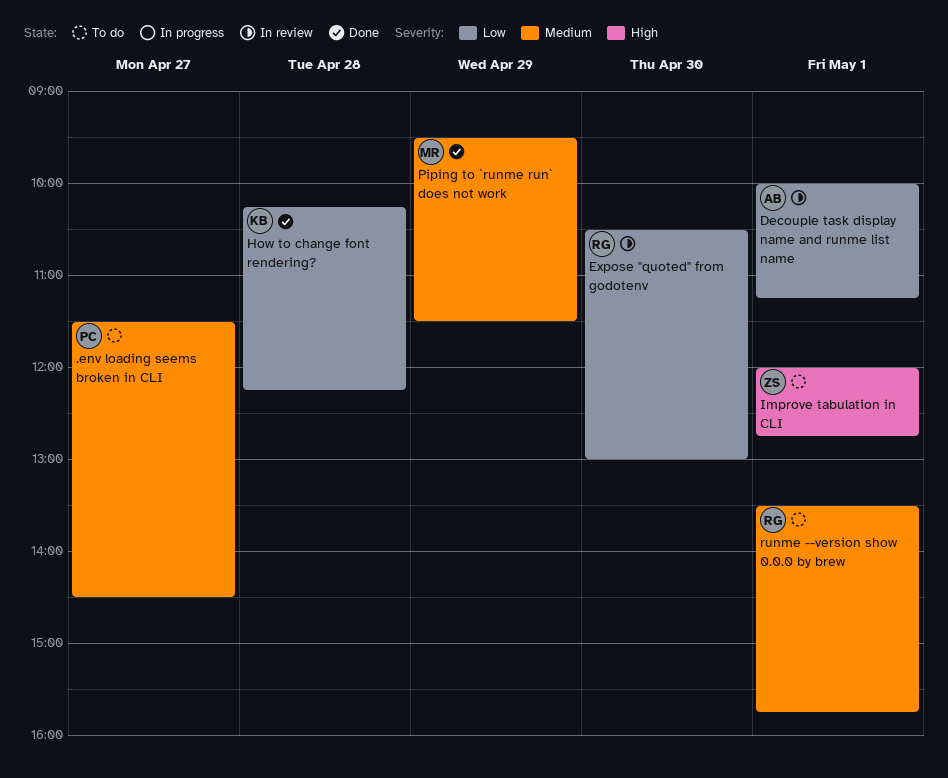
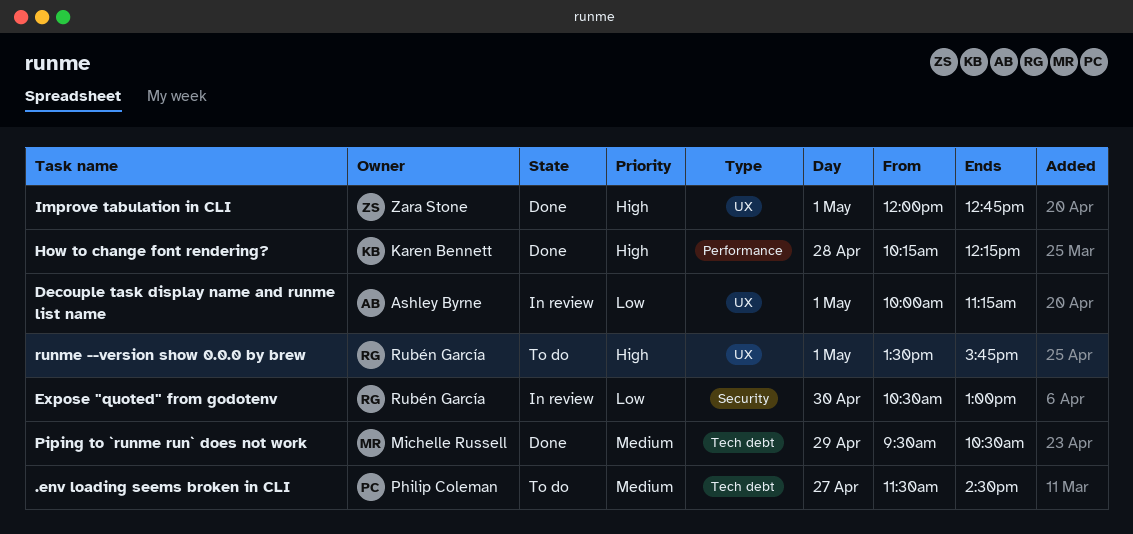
How to change font rendering?, priority: Low -> High
Improve tabulation in CLI, status: To do -> Done
Piping to `runme run` does not work, ends: 11:30 -> 10:30
runme --version show 0.0.0 by brew, priority: Medium -> High

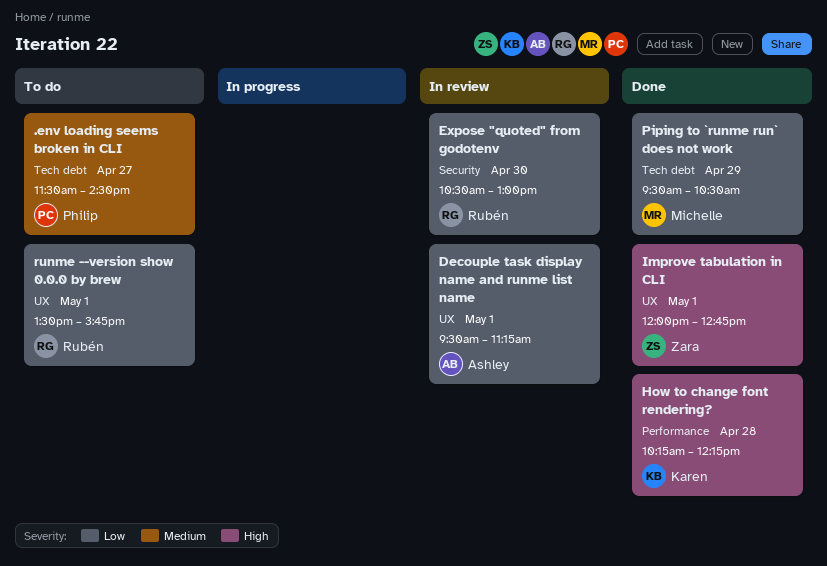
Decouple task display name and runme list name, begins: 10:00 -> 09:30
Piping to `runme run` does not work, priority: Medium -> Low
runme --version show 0.0.0 by brew, priority: High -> Low

